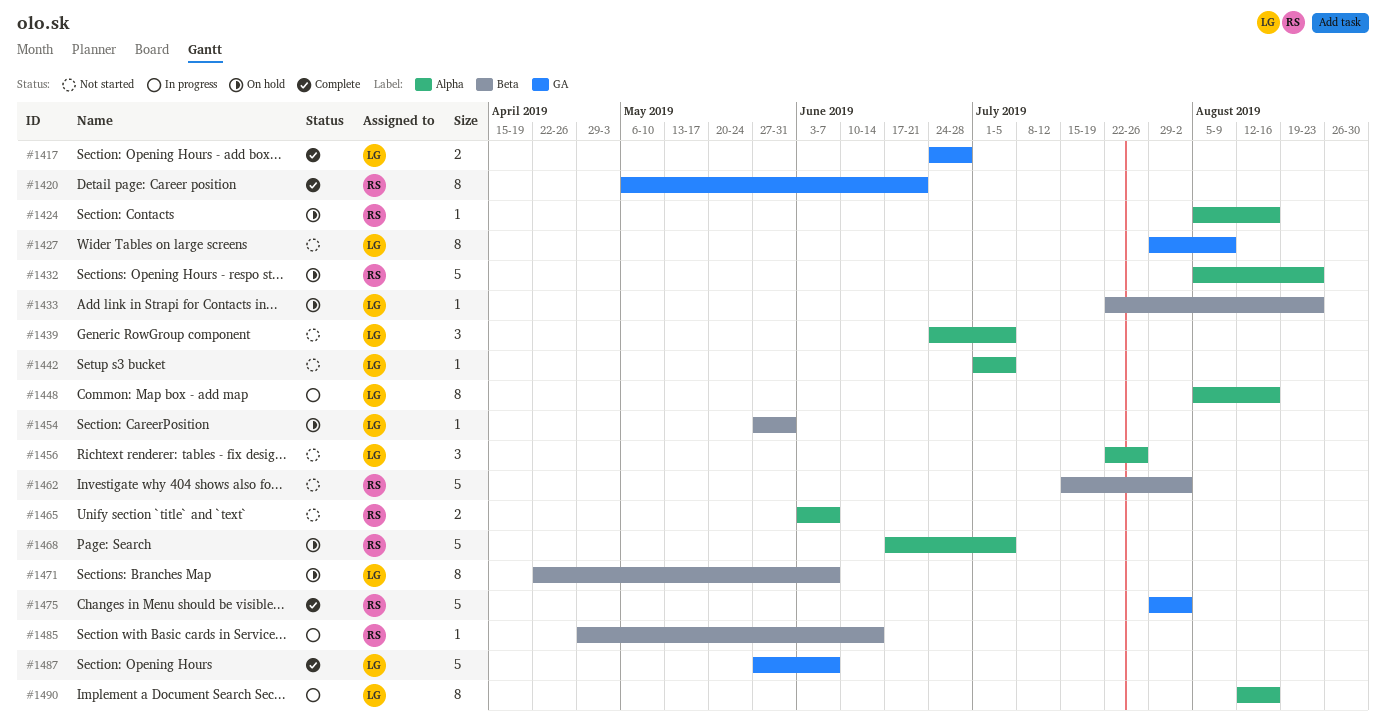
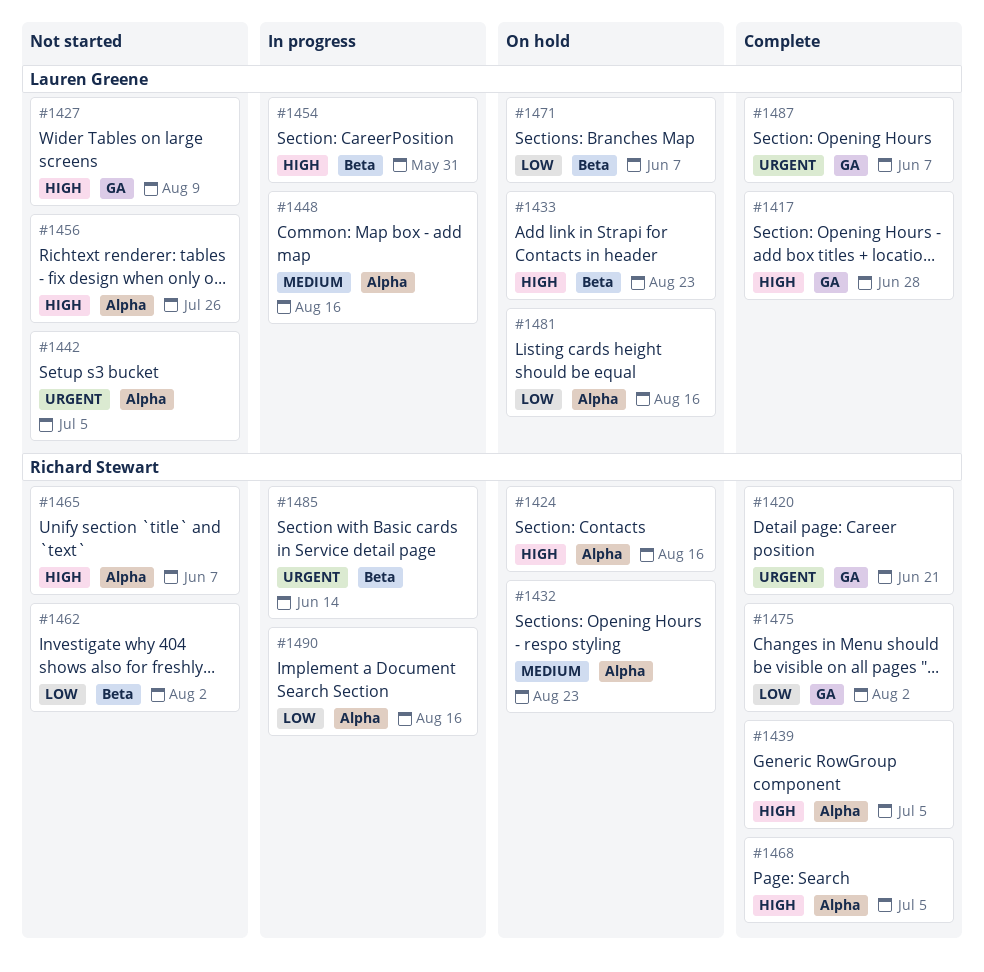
#1439, status: Not started -> Complete
#1439, owner: Lauren Greene -> Richard Stewart
#1454, status: On hold -> In progress
#1468, status: On hold -> Complete
#1481: none -> present
#1490, owner: Lauren Greene -> Richard Stewart

